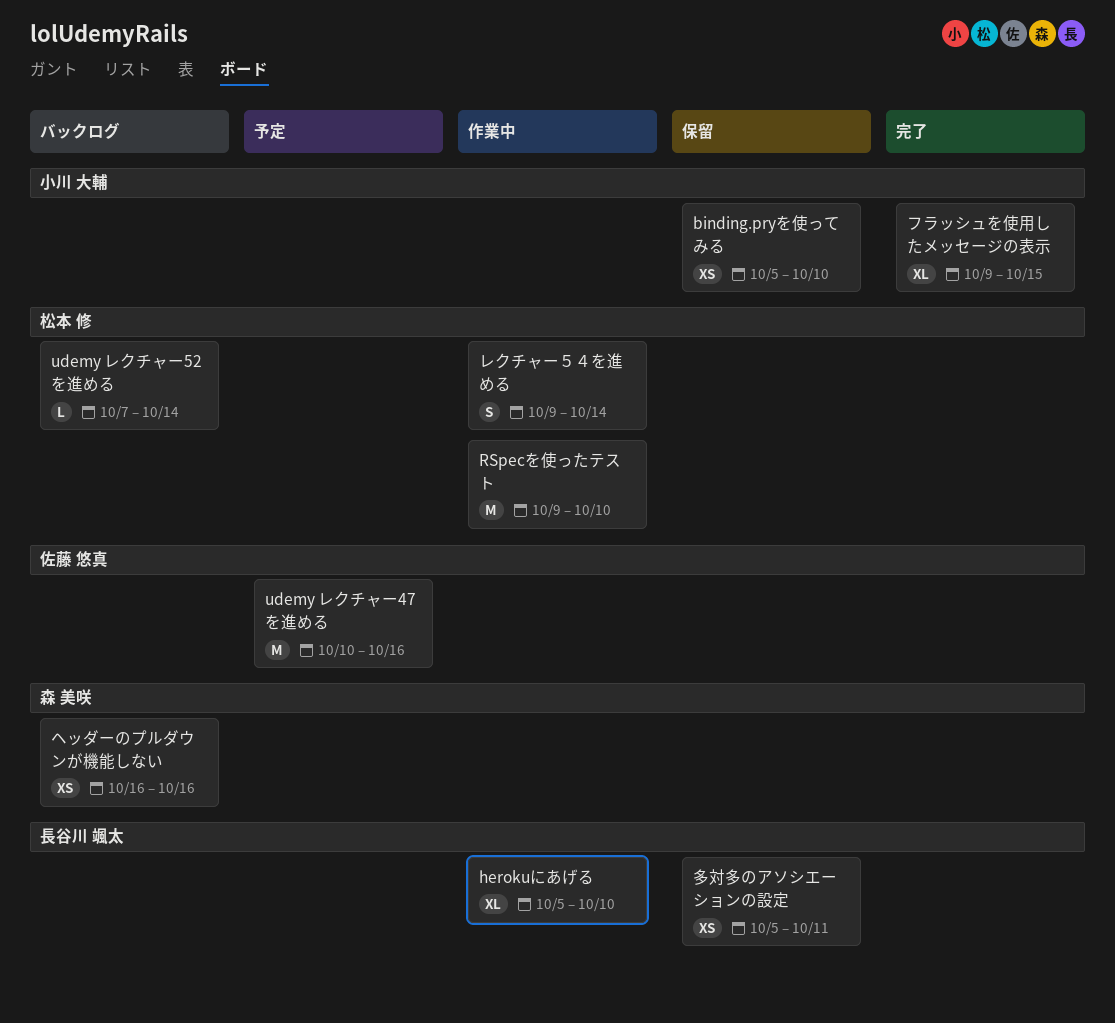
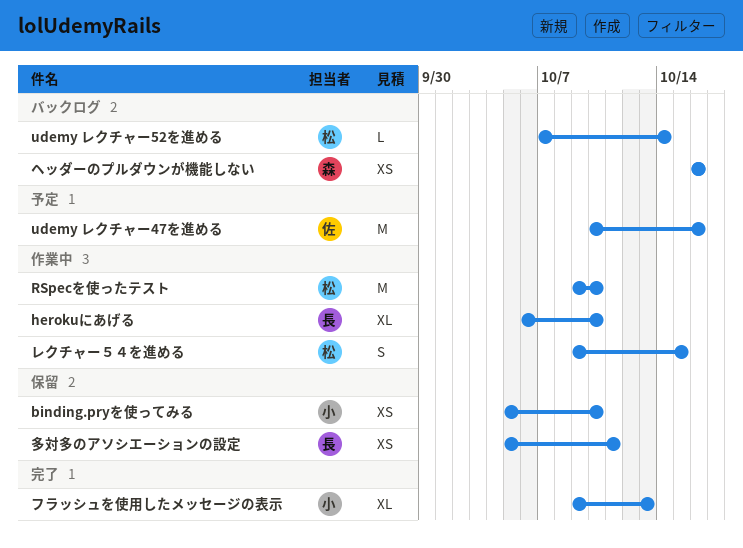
herokuにあげる, start: Oct 5 -> Oct 6
フラッシュを使用したメッセージの表示, due: Oct 15 -> Oct 13
レクチャー５４を進める, due: Oct 14 -> Oct 15

